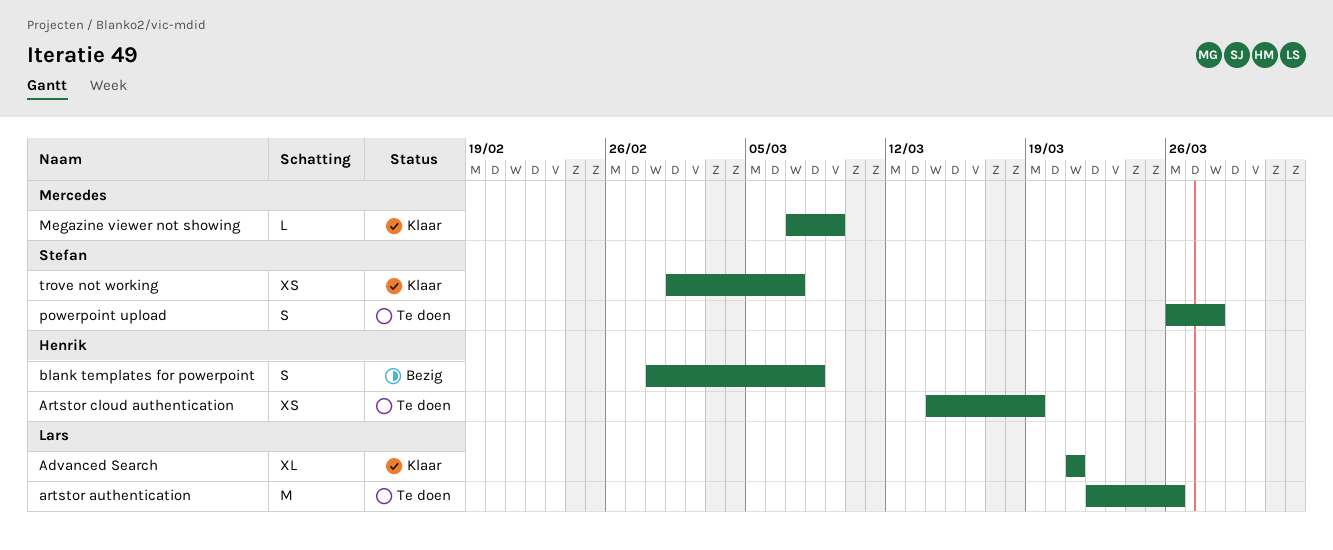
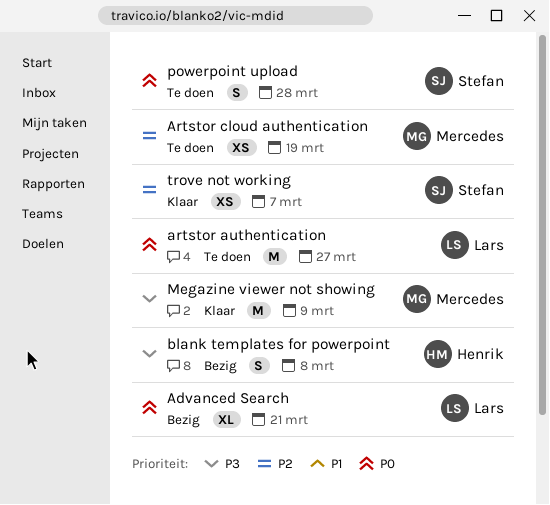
Advanced Search, status: Klaar -> Bezig
artstor authentication, due: Mar 26 -> Mar 27
Artstor cloud authentication, owner: Henrik -> Mercedes
Megazine viewer not showing, estimate: L -> M

